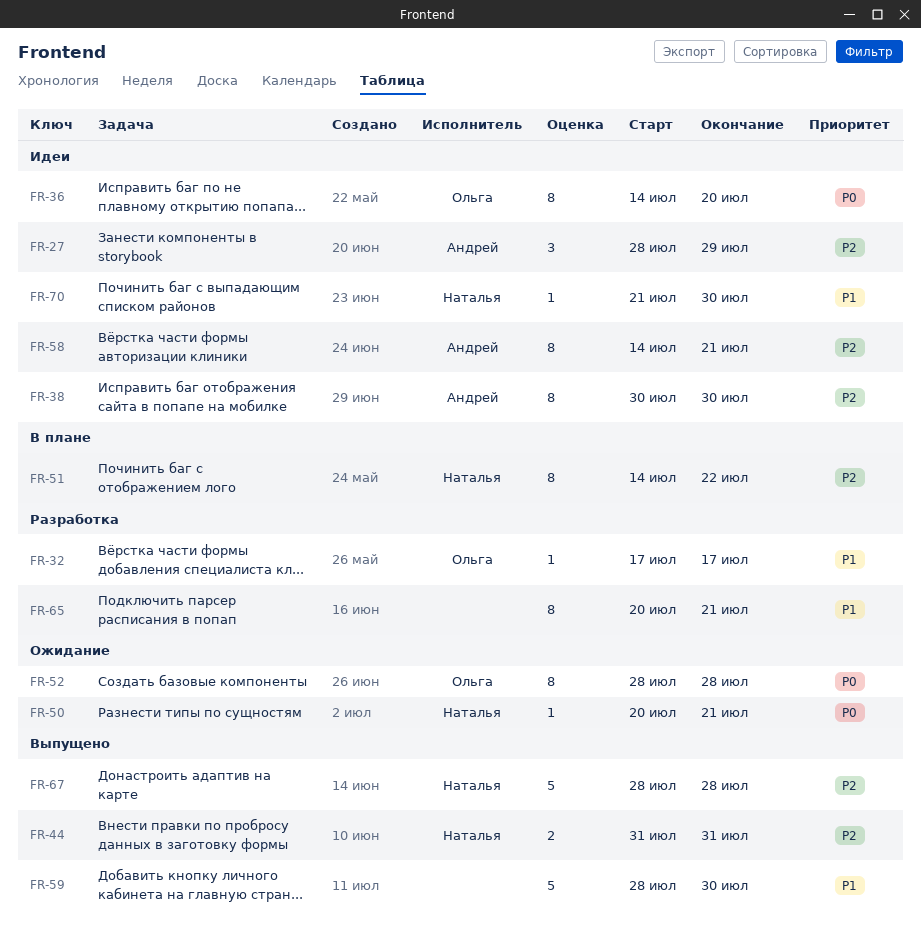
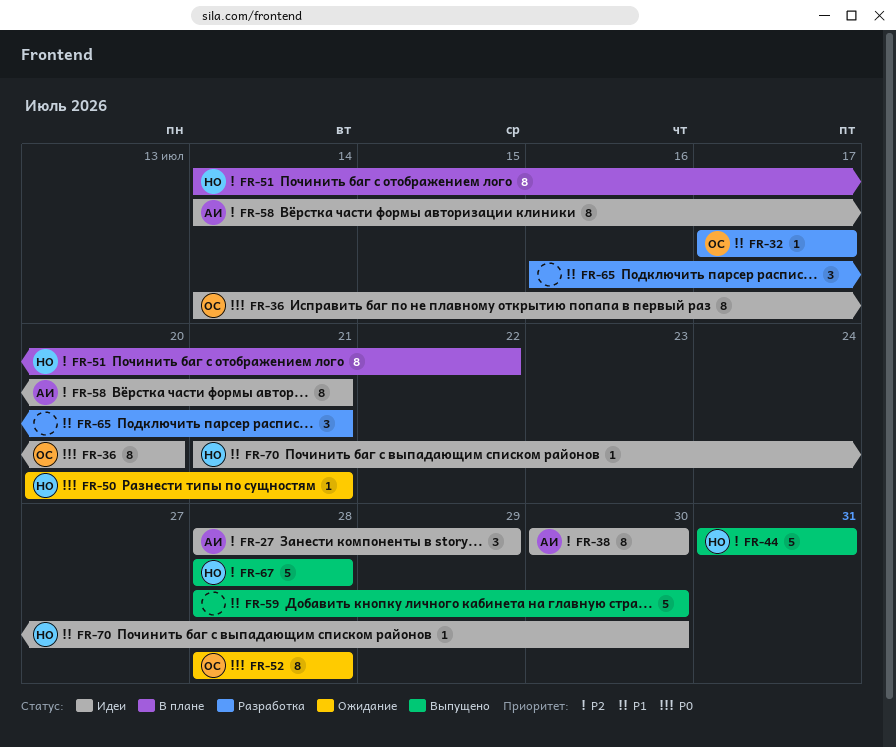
FR-44, estimate: 2 -> 5
FR-65, estimate: 8 -> 3
FR-65, start: Jul 20 -> Jul 16

